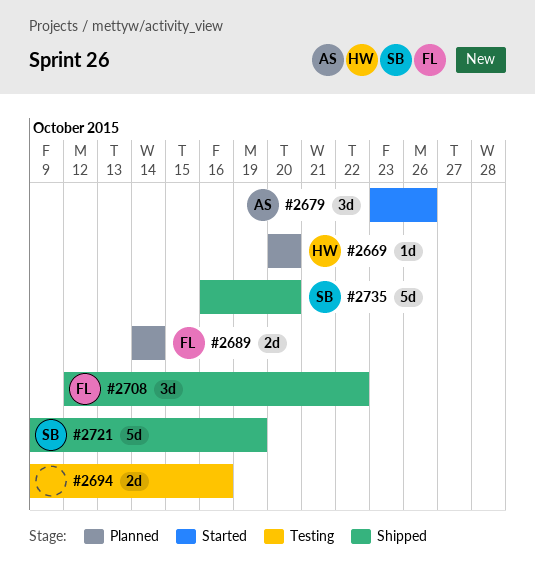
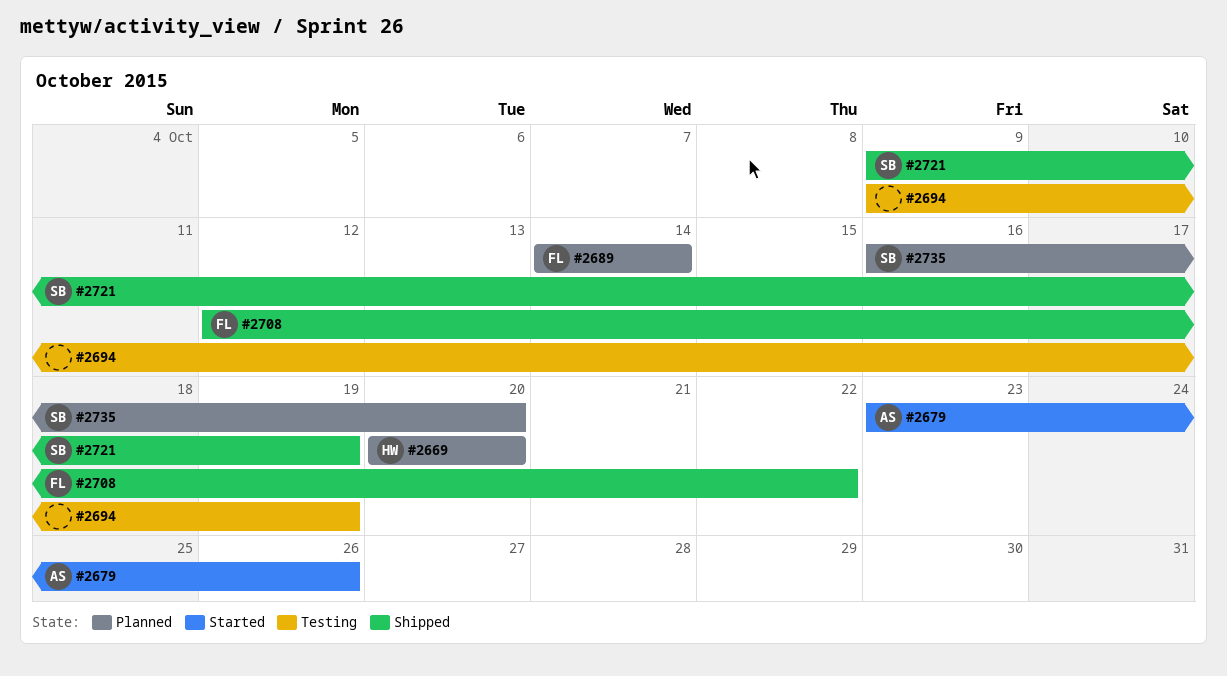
#2694, due: Oct 16 -> Oct 19
#2735, status: Shipped -> Planned

